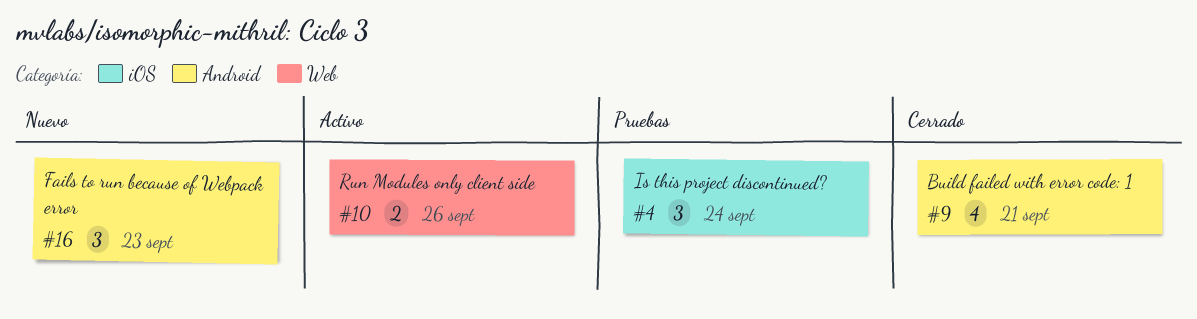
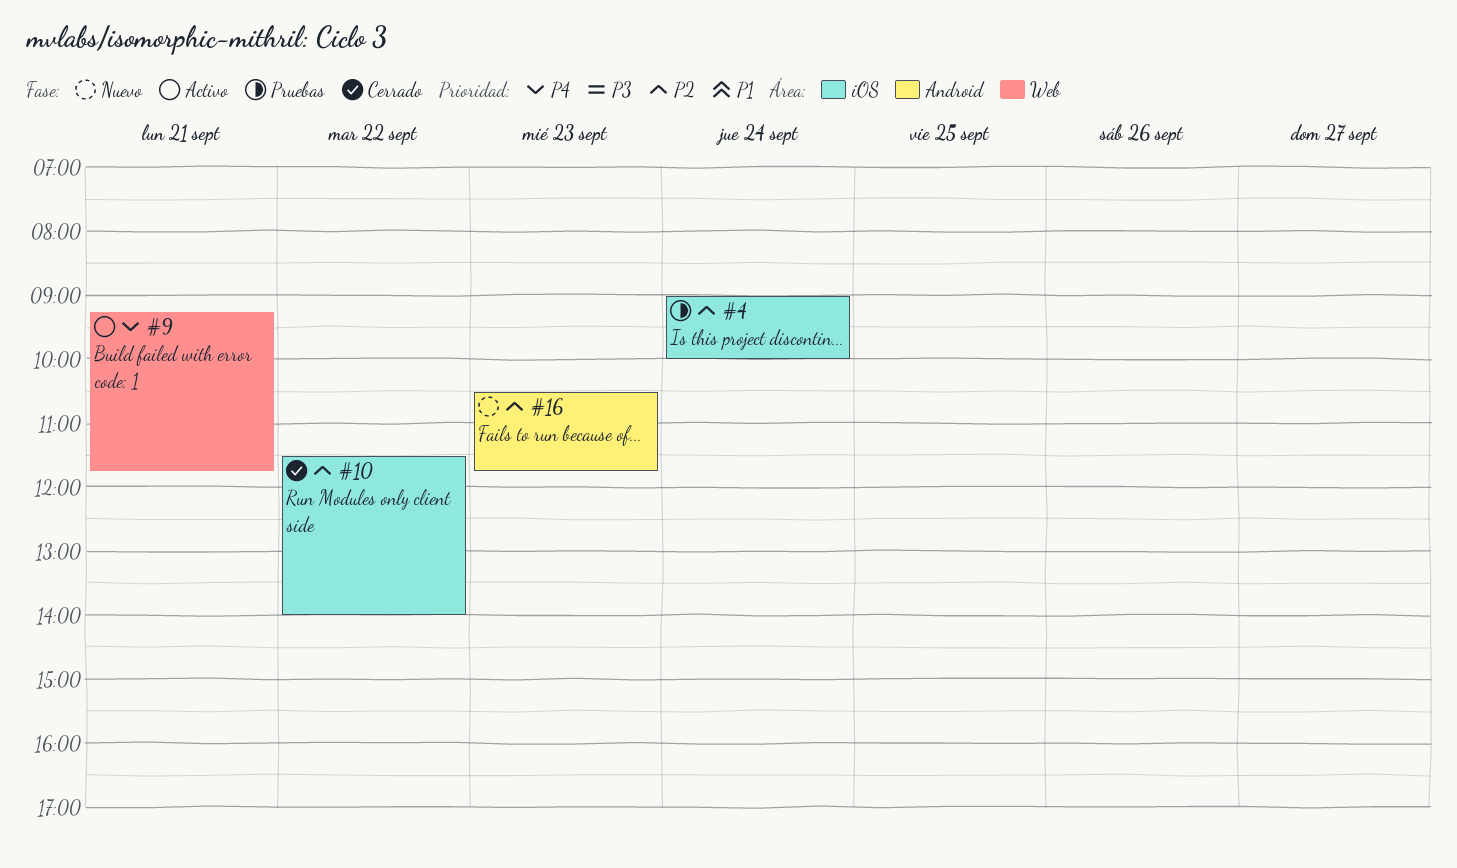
#9, status: Cerrado -> Activo
#9, label: Android -> Web
#10, status: Activo -> Cerrado
#10, label: Web -> iOS
#10, day: Sep 26 -> Sep 22

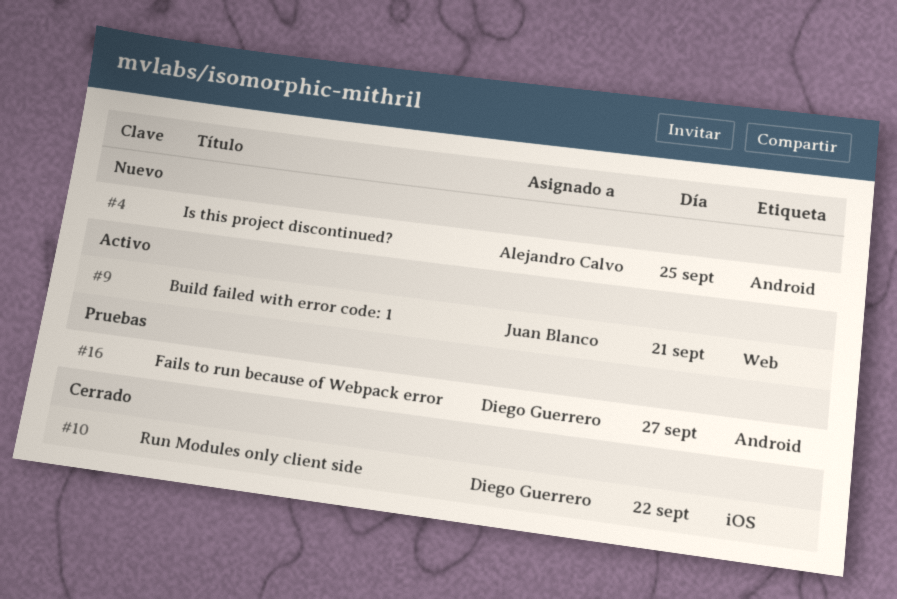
#4, status: Pruebas -> Nuevo
#4, label: iOS -> Android
#4, day: Sep 24 -> Sep 25
#16, status: Nuevo -> Pruebas
#16, day: Sep 23 -> Sep 27

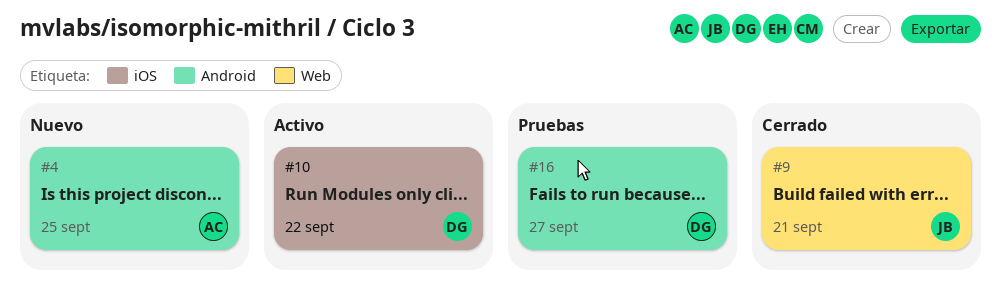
#9, status: Activo -> Cerrado
#10, status: Cerrado -> Activo

